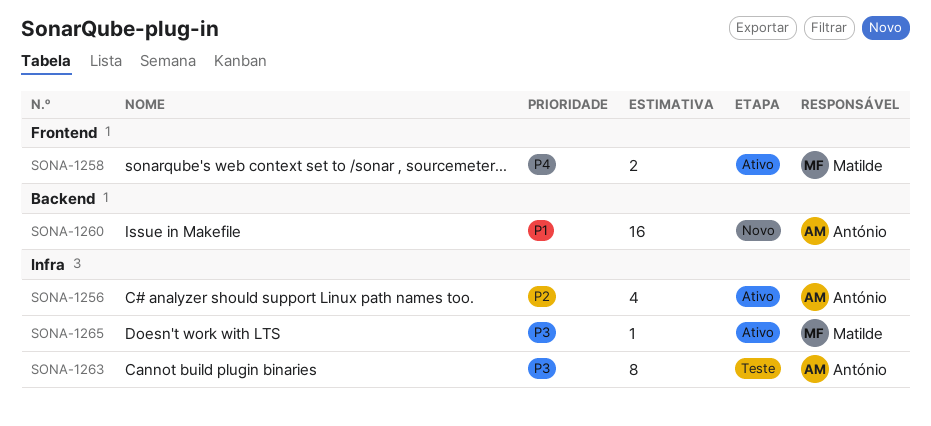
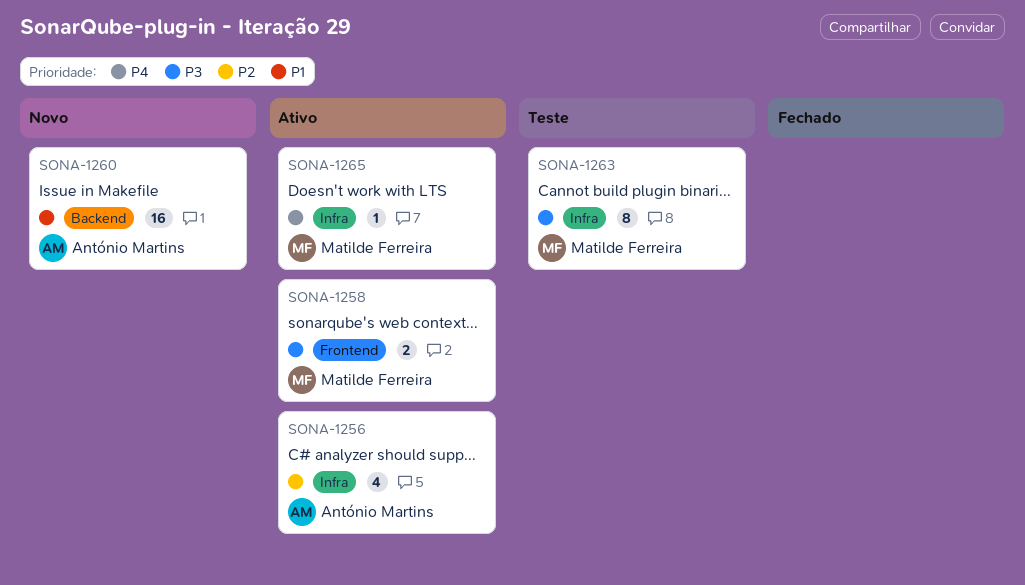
SONA-1258, priority: P4 -> P3
SONA-1263, owner: António Martins -> Matilde Ferreira
SONA-1265, priority: P3 -> P4

